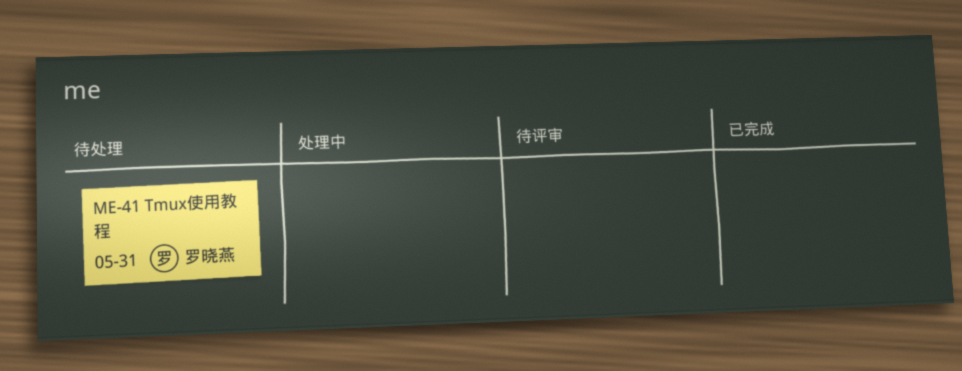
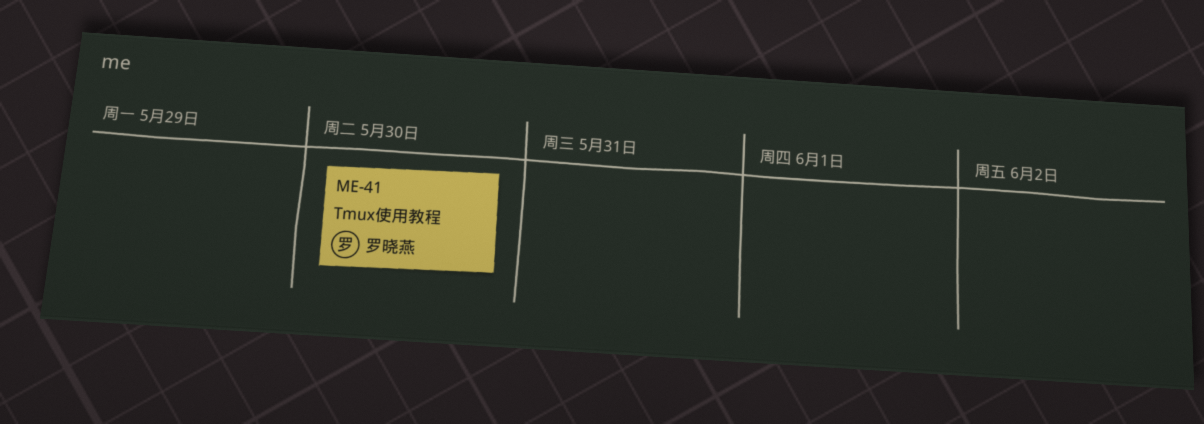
ME-41, due: May 31 -> May 30

